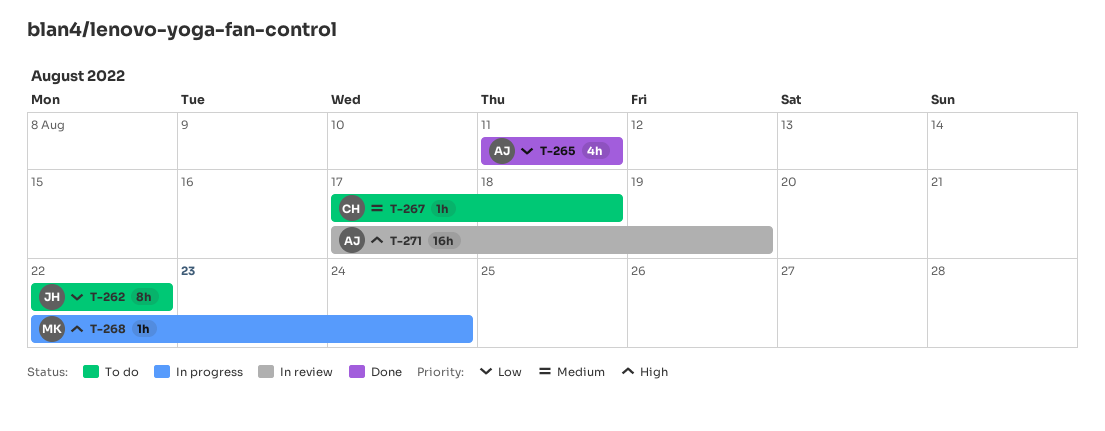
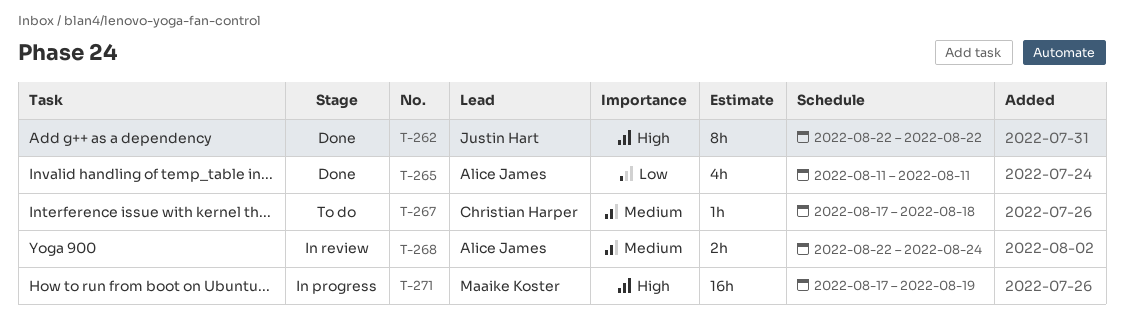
T-262, status: To do -> Done
T-262, priority: Low -> High
T-268, status: In progress -> In review
T-268, owner: Maaike Koster -> Alice James
T-268, priority: High -> Medium
T-268, estimate: 1h -> 2h
T-271, status: In review -> In progress
T-271, owner: Alice James -> Maaike Koster

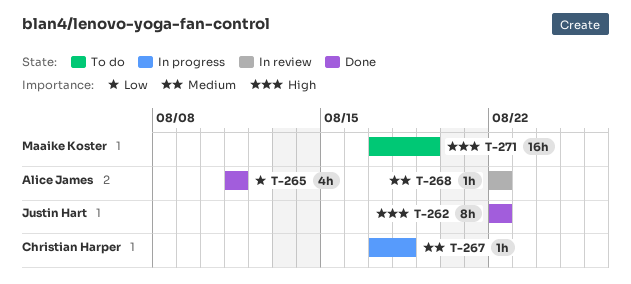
T-267, status: To do -> In progress
T-268, estimate: 2h -> 1h
T-268, due: Aug 24 -> Aug 22
T-271, status: In progress -> To do

